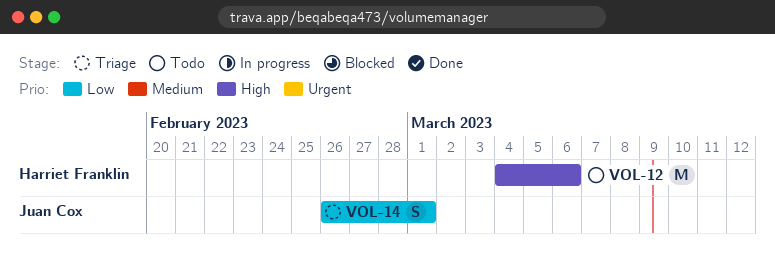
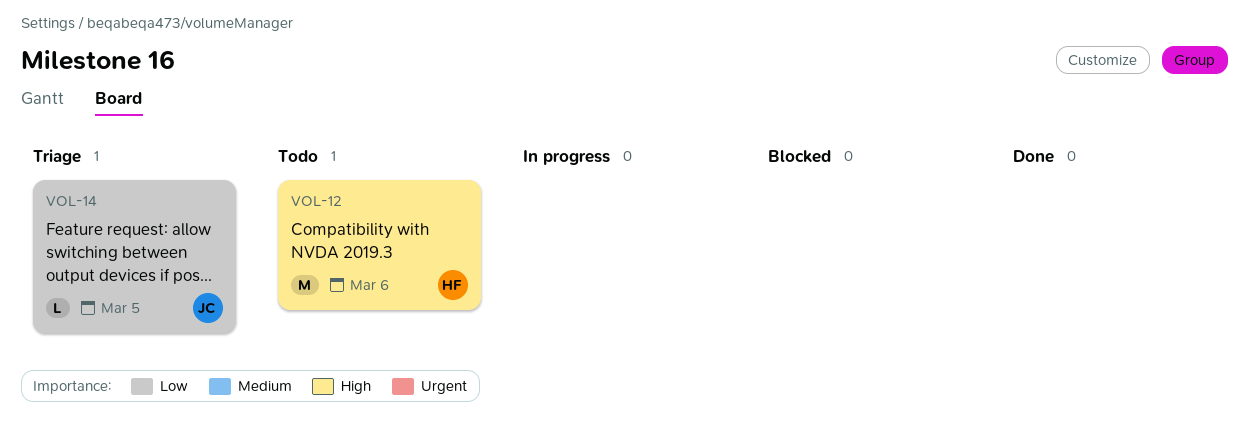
VOL-14, estimate: S -> L
VOL-14, due: Mar 1 -> Mar 5

